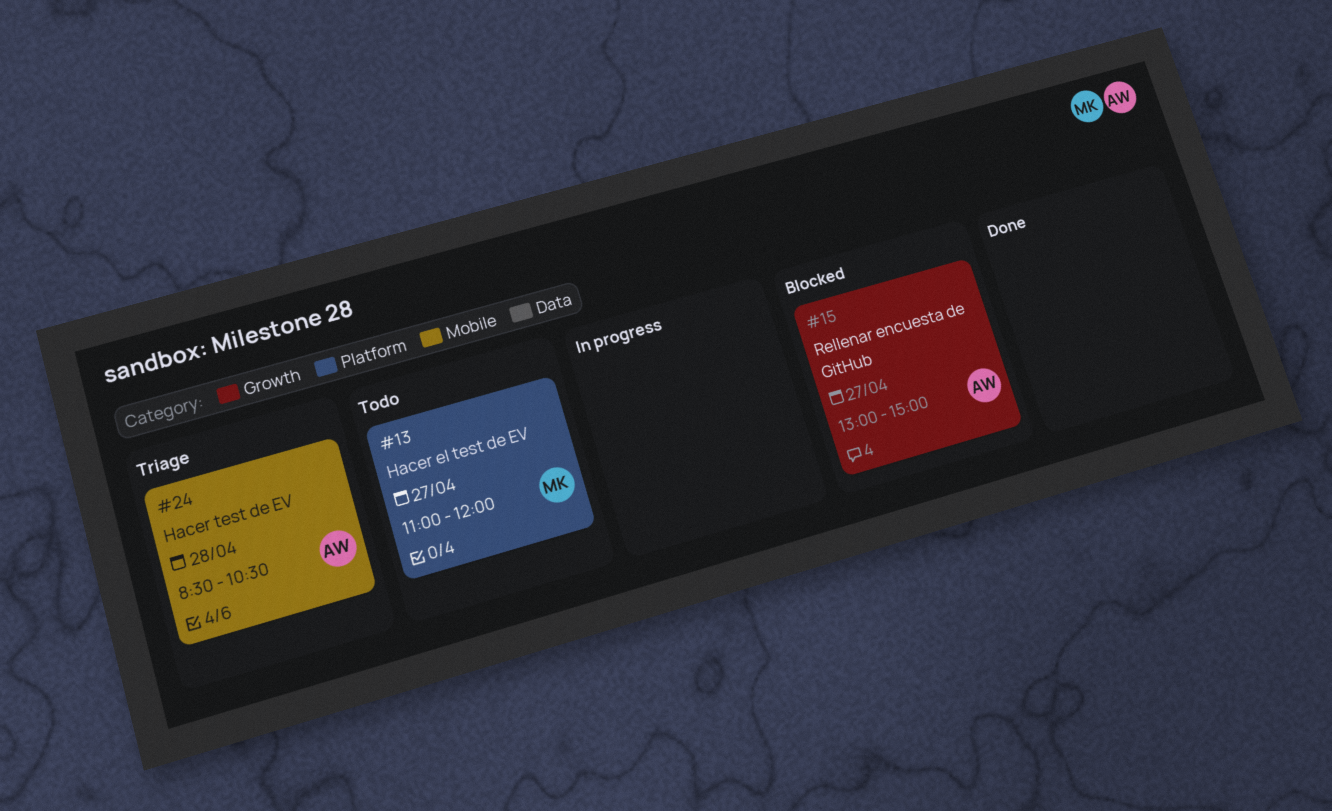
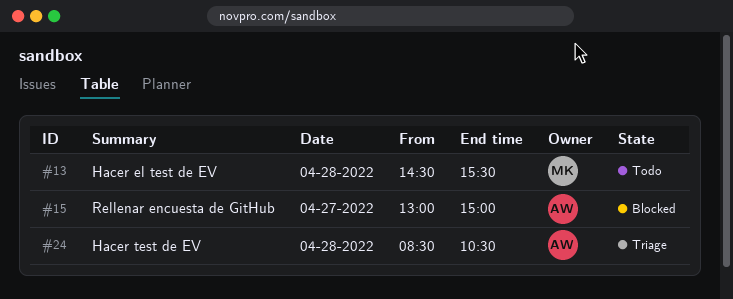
#13, day: Apr 27 -> Apr 28
#13, begins: 11:00 -> 14:30
#13, ends: 12:00 -> 15:30

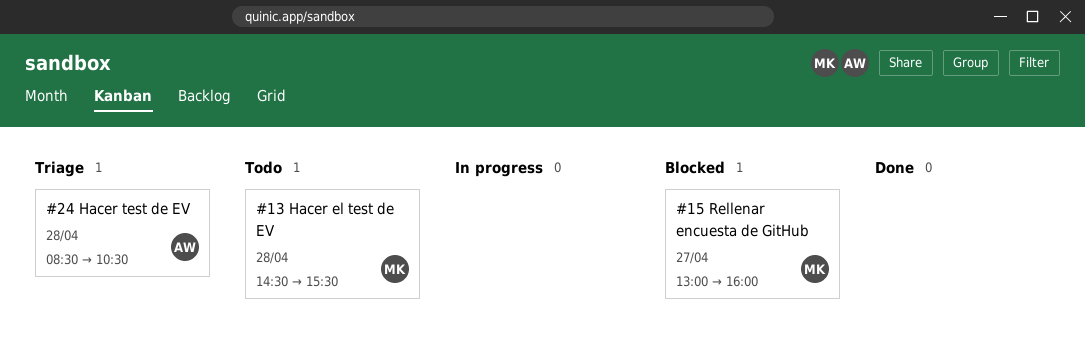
#15, owner: AW -> MK
#15, ends: 15:00 -> 16:00

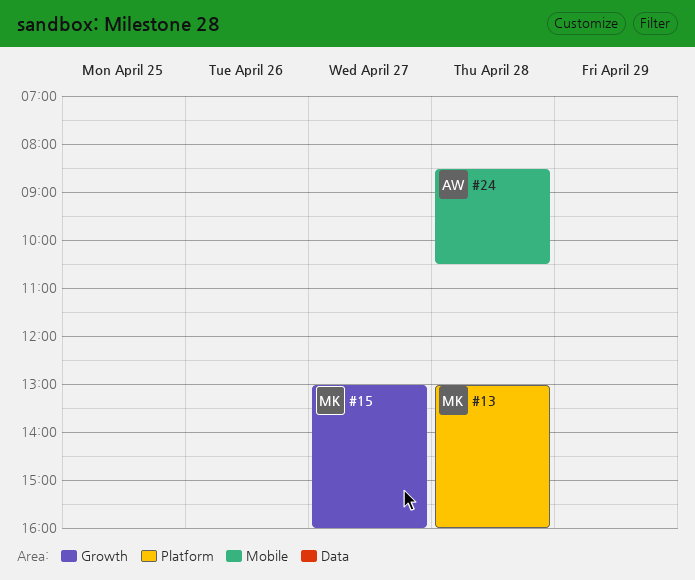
#13, begins: 14:30 -> 13:00
#13, ends: 15:30 -> 16:00

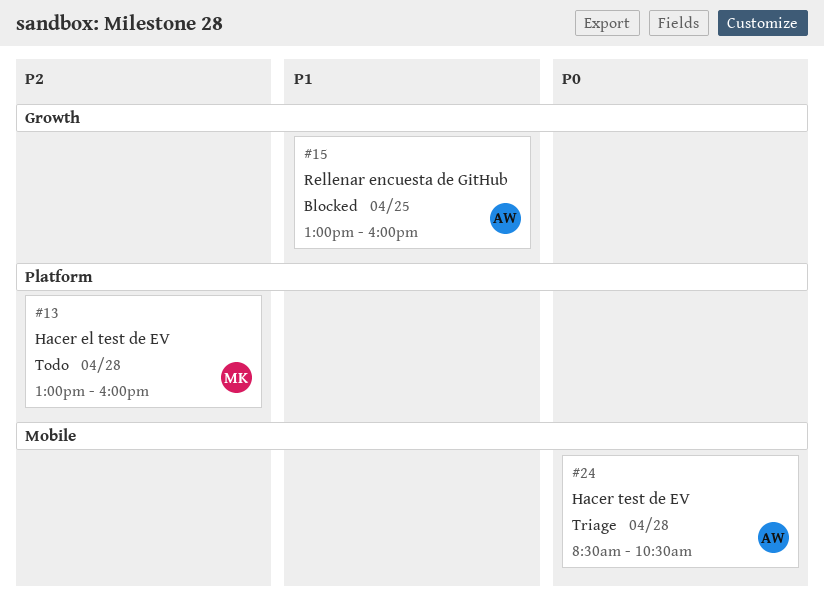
#15, owner: MK -> AW
#15, day: Apr 27 -> Apr 25

